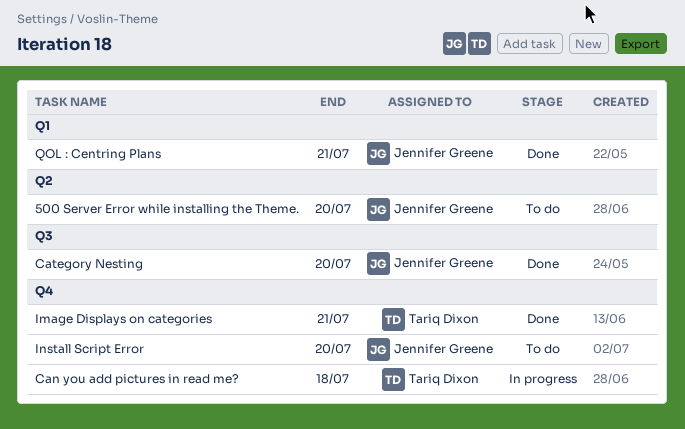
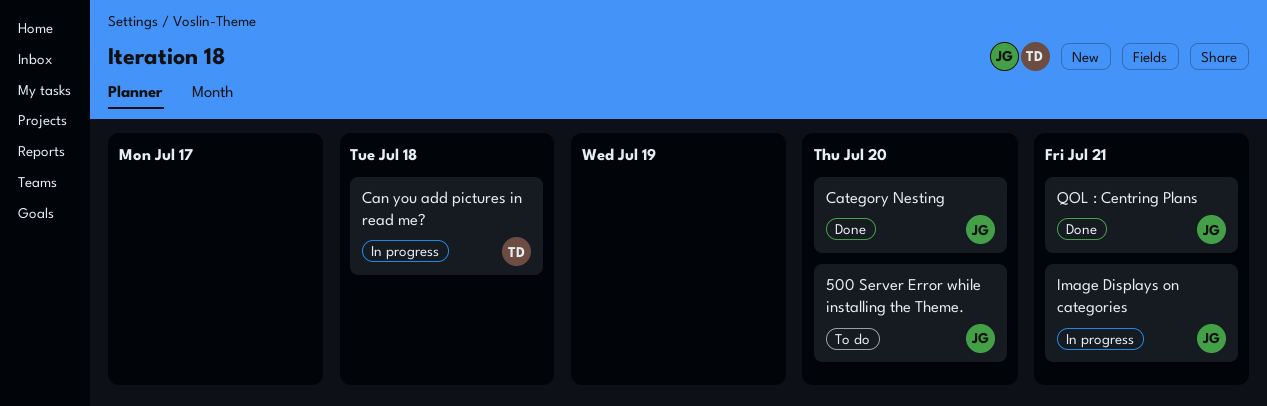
Image Displays on categories, status: Done -> In progress
Image Displays on categories, owner: Tariq Dixon -> Jennifer Greene
Install Script Error: present -> none

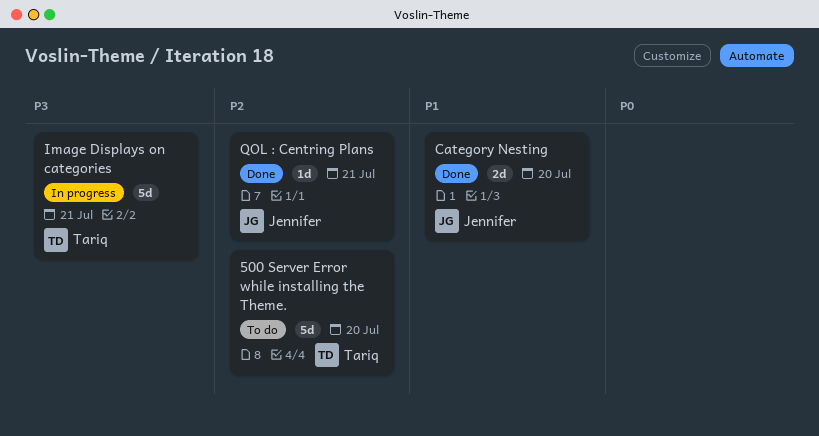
500 Server Error while installing the Theme., owner: Jennifer -> Tariq
Can you add pictures in read me?: present -> none
Image Displays on categories, owner: Jennifer -> Tariq

